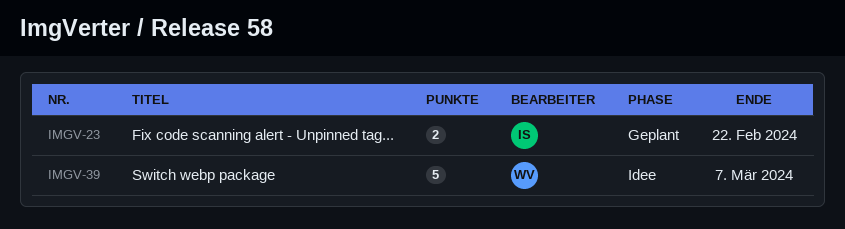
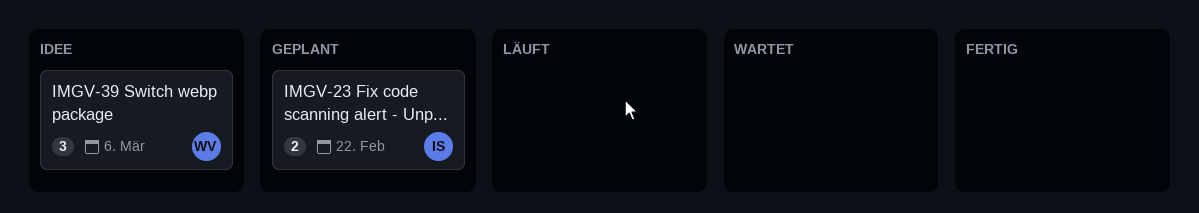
IMGV-39, estimate: 5 -> 3
IMGV-39, due: Mar 7 -> Mar 6

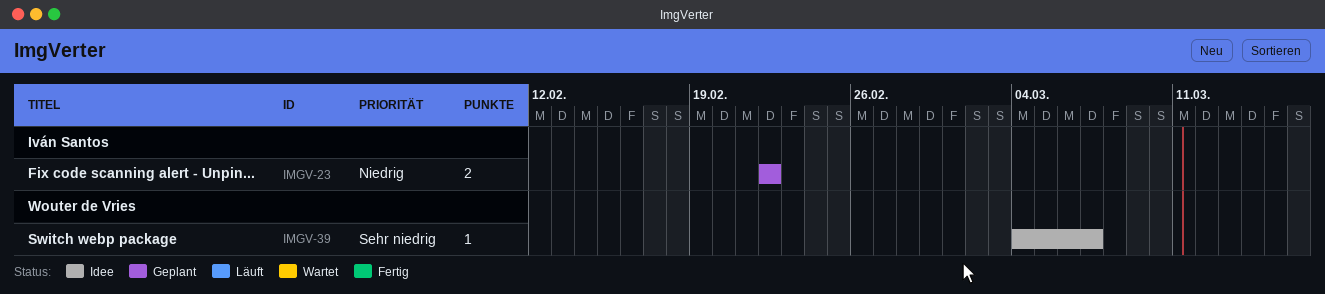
IMGV-39, estimate: 3 -> 1
IMGV-39, due: Mar 6 -> Mar 7

